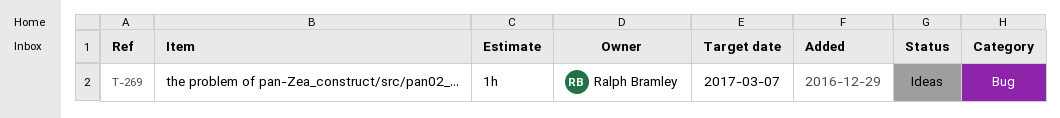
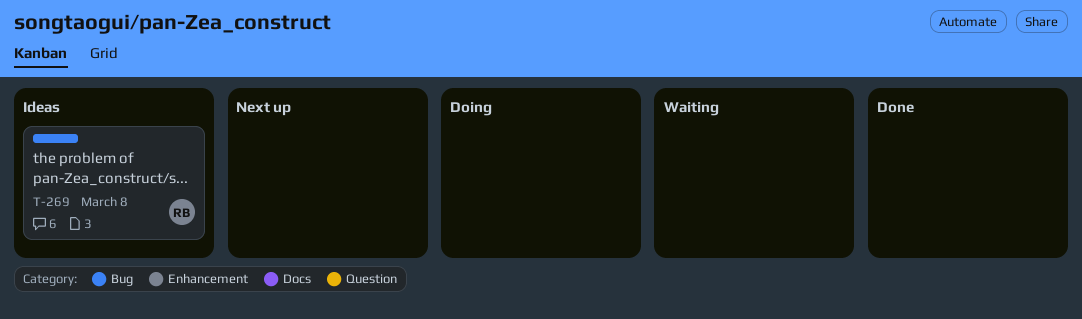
T-269, due: Mar 7 -> Mar 8

